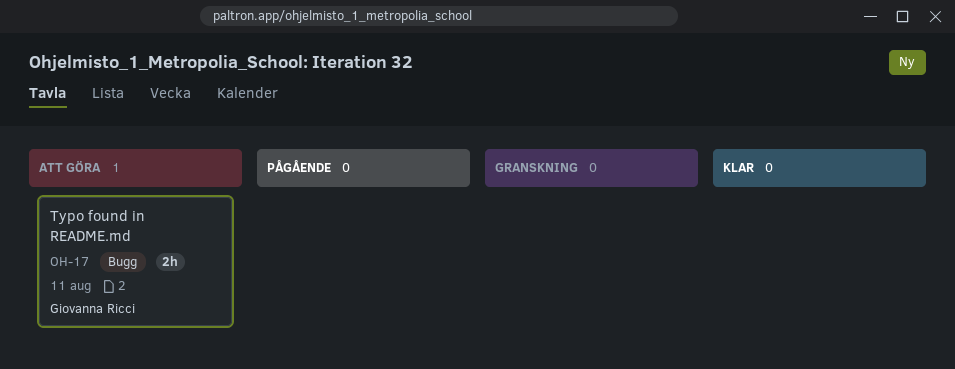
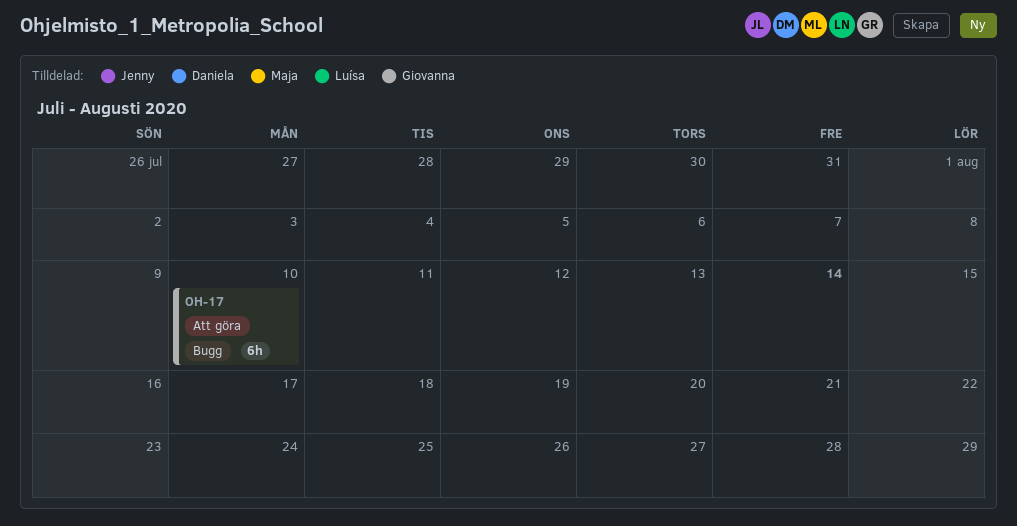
OH-17, estimate: 2h -> 6h
OH-17, due: Aug 11 -> Aug 10

